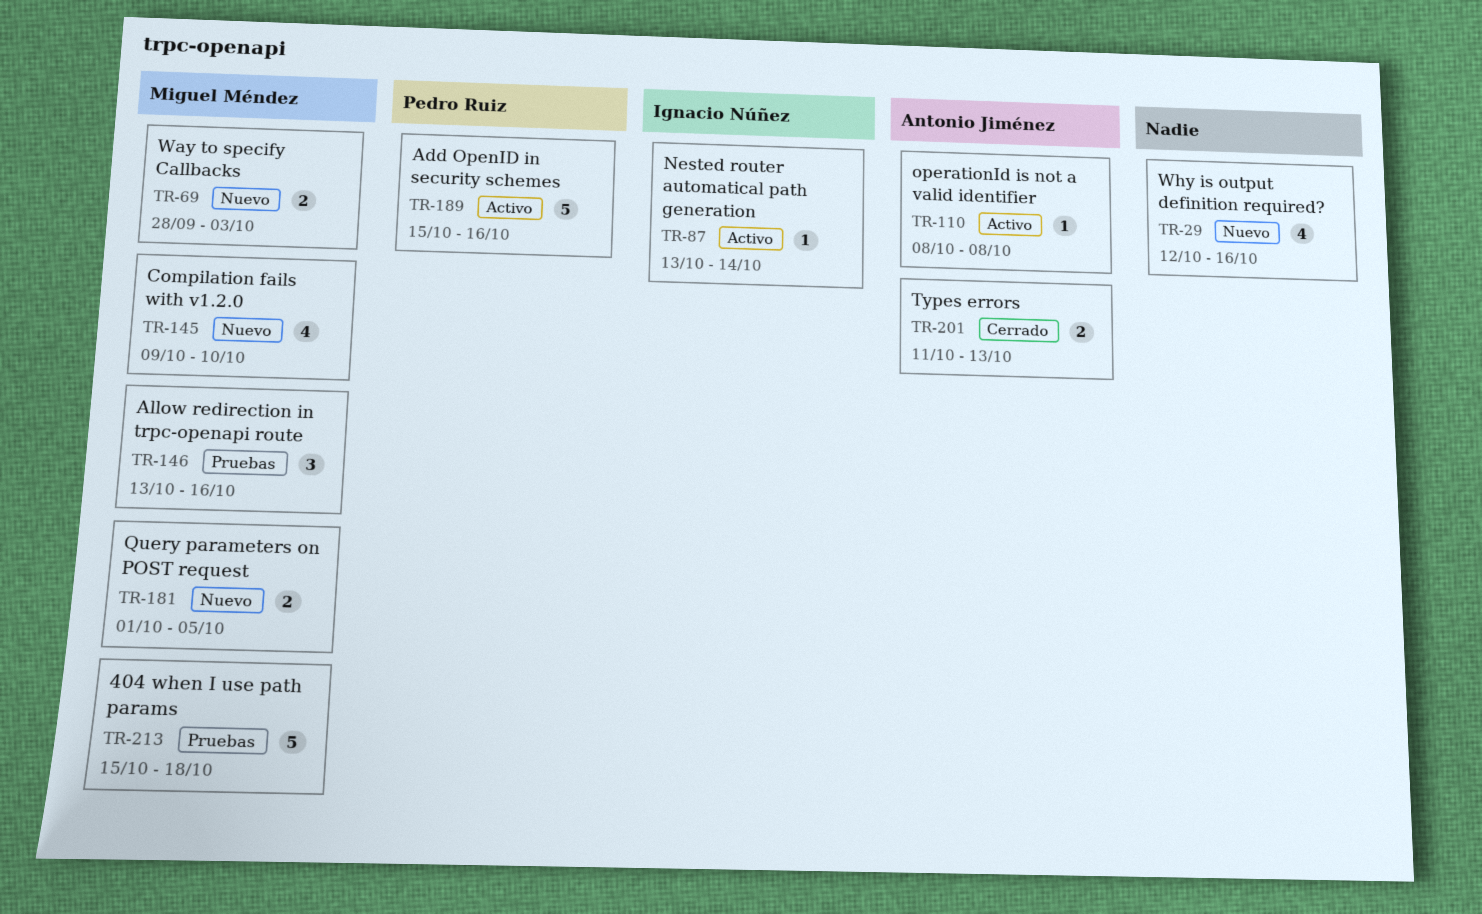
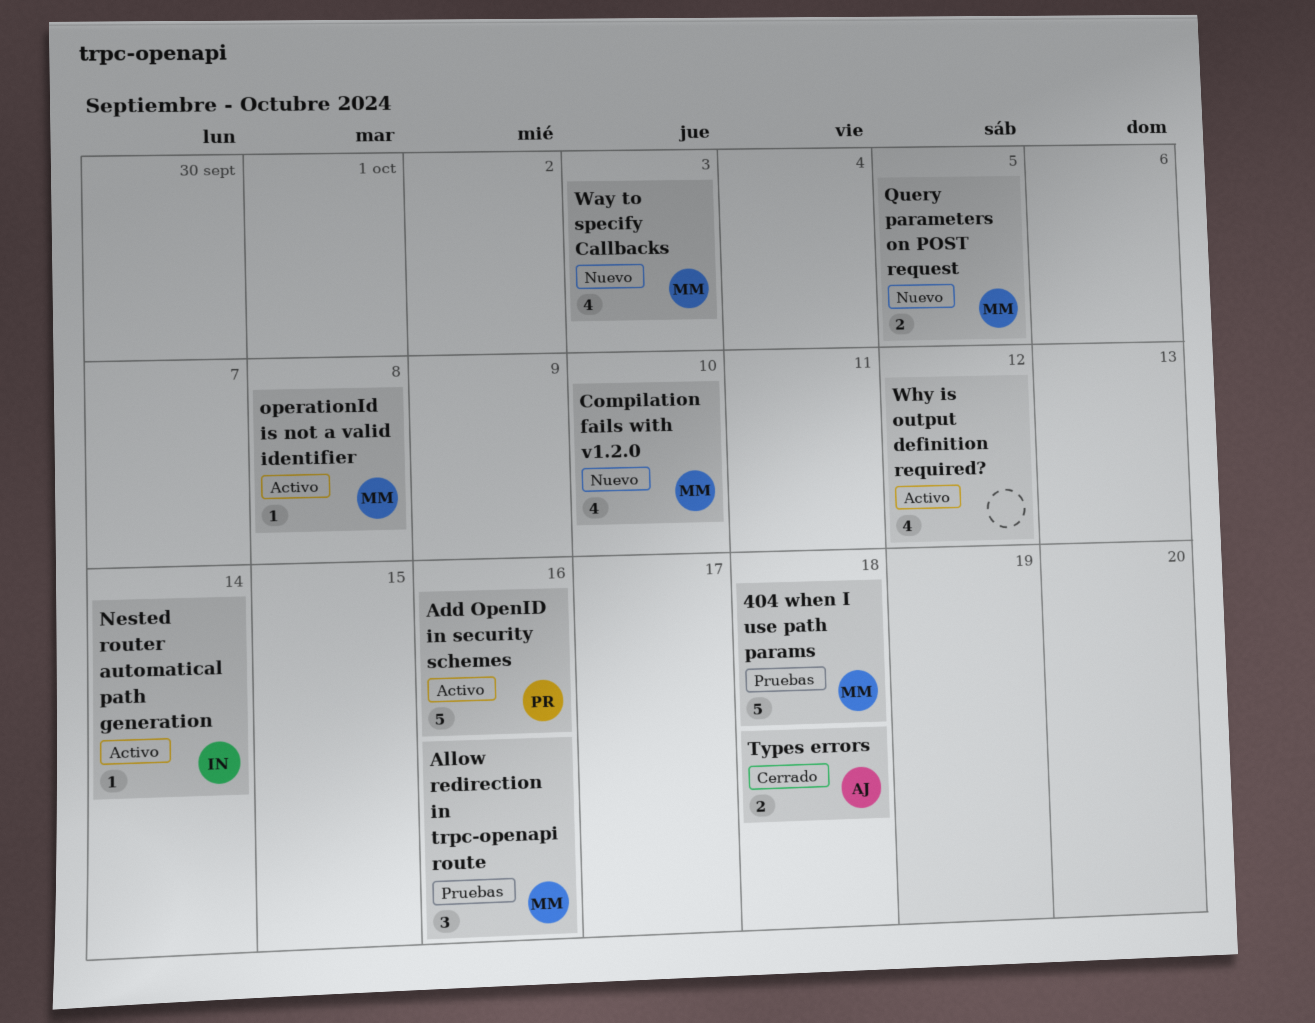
operationId is not a valid identifier, owner: Antonio Jiménez -> Miguel Méndez
Types errors, due: Oct 13 -> Oct 18
Way to specify Callbacks, estimate: 2 -> 4
Why is output definition required?, status: Nuevo -> Activo
Why is output definition required?, due: Oct 16 -> Oct 12

